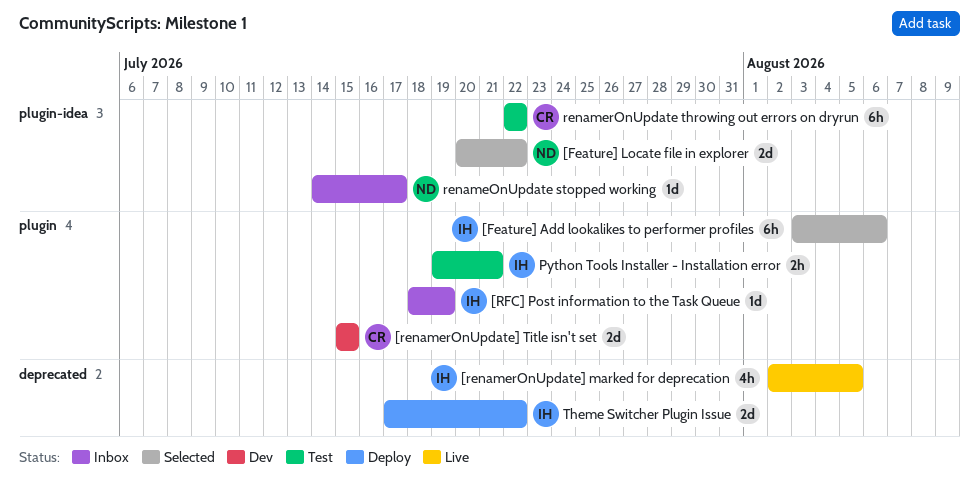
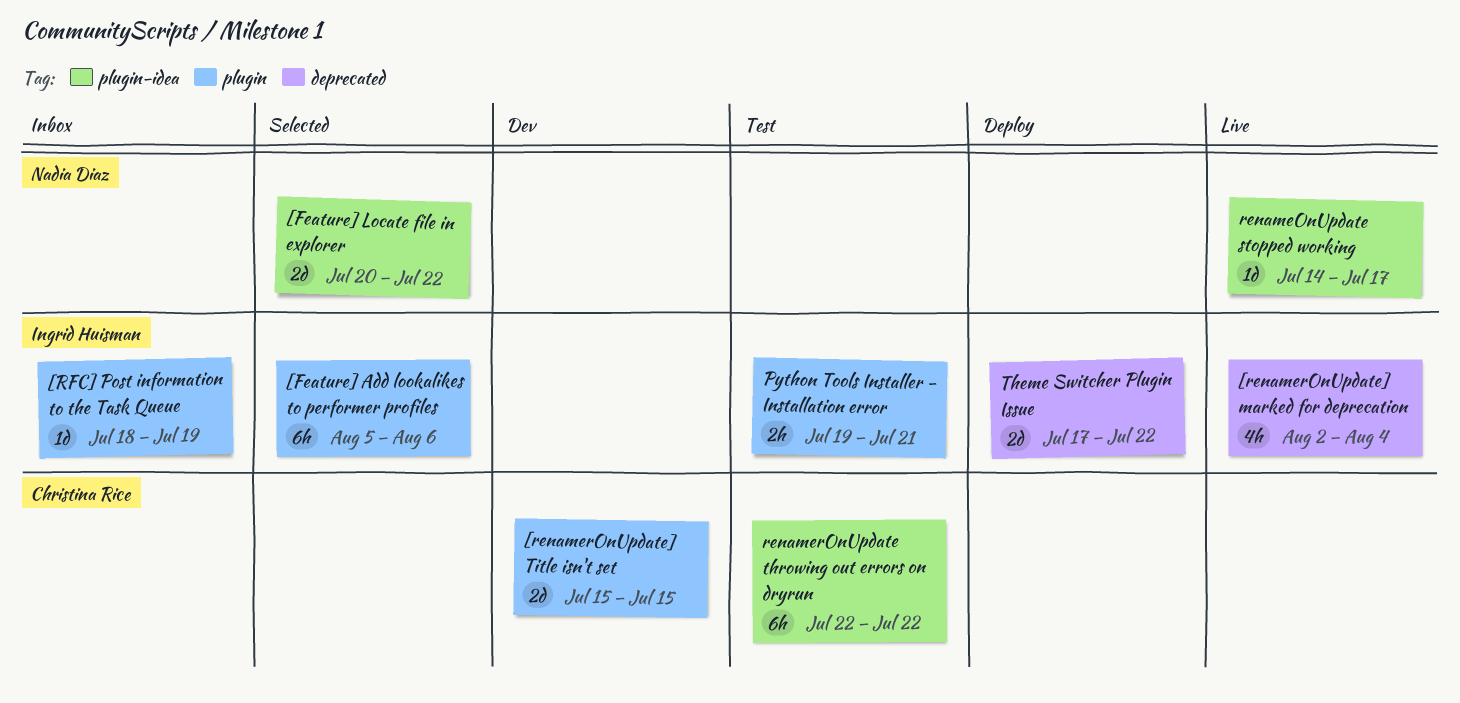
[Feature] Add lookalikes to performer profiles, start: Aug 3 -> Aug 5
[renamerOnUpdate] marked for deprecation, due: Aug 5 -> Aug 4
renameOnUpdate stopped working, status: Inbox -> Live

